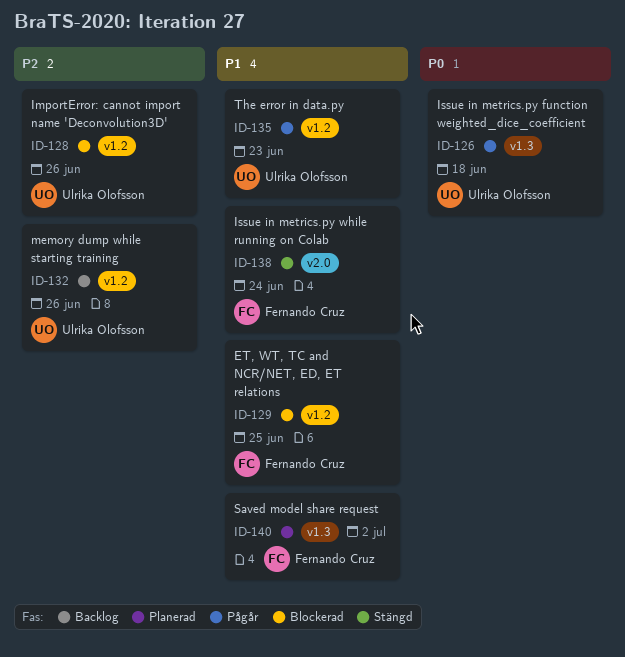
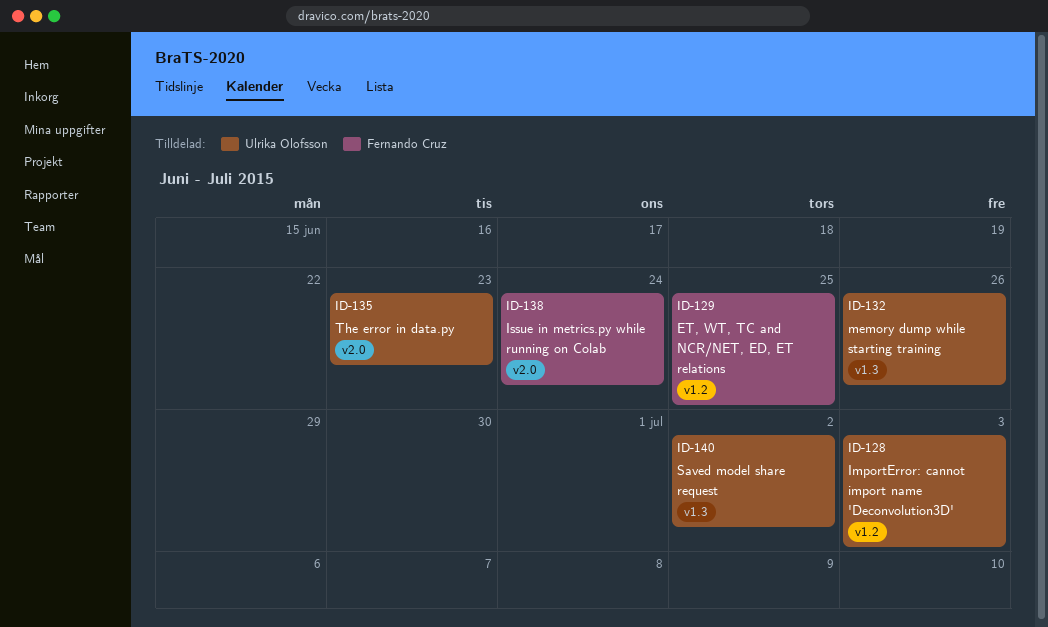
ID-126: present -> none
ID-128, due: Jun 26 -> Jul 3
ID-132, label: v1.2 -> v1.3
ID-135, label: v1.2 -> v2.0
ID-140, owner: Fernando Cruz -> Ulrika Olofsson

